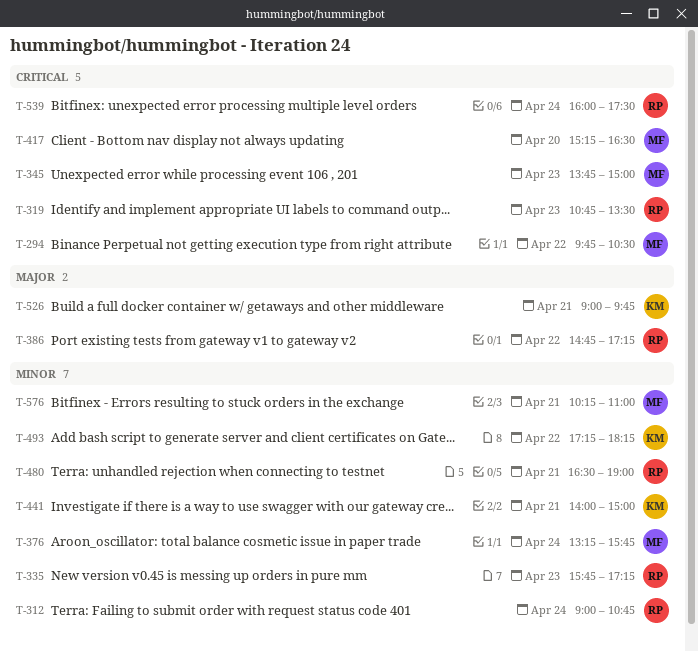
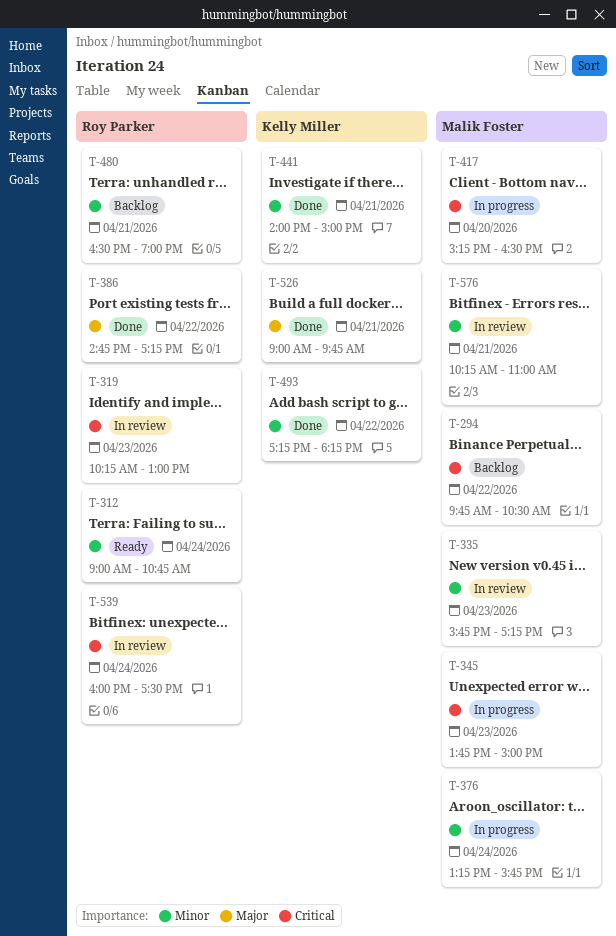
T-319, begins: 10:45 -> 10:15
T-319, ends: 13:30 -> 13:00
T-335, owner: Roy Parker -> Malik Foster

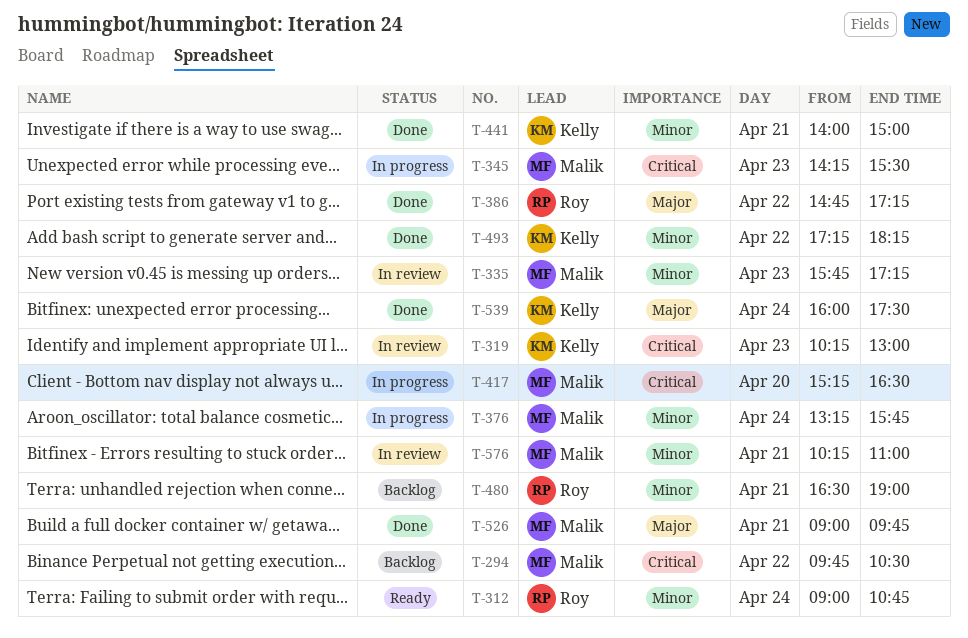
T-319, owner: Roy Parker -> Kelly Miller
T-345, begins: 13:45 -> 14:15
T-345, ends: 15:00 -> 15:30
T-526, owner: Kelly Miller -> Malik Foster
T-539, status: In review -> Done
T-539, owner: Roy Parker -> Kelly Miller
T-539, priority: Critical -> Major

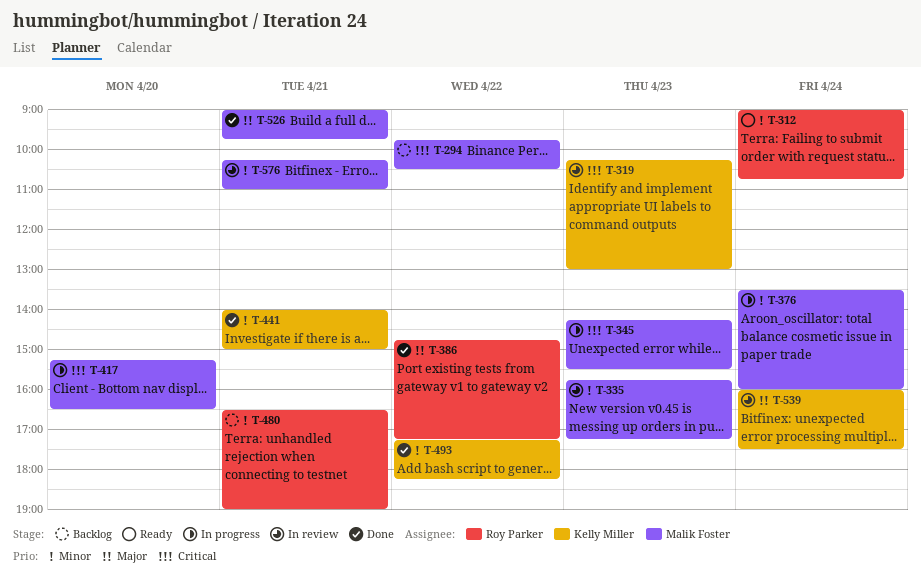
T-376, begins: 13:15 -> 13:30
T-376, ends: 15:45 -> 16:00
T-539, status: Done -> In review

